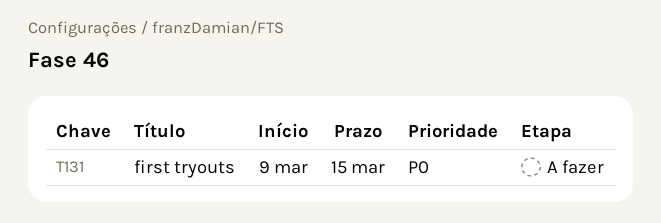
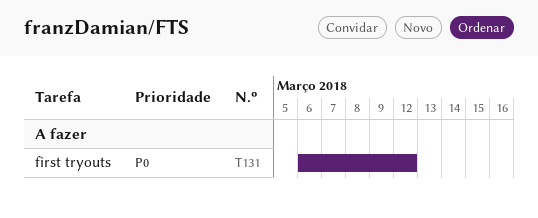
T131, start: Mar 9 -> Mar 6
T131, due: Mar 15 -> Mar 12

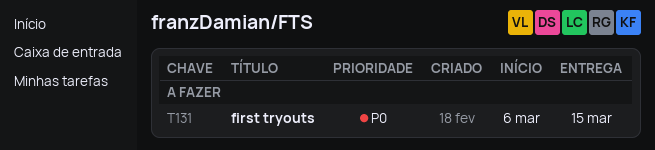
T131, due: Mar 12 -> Mar 15

